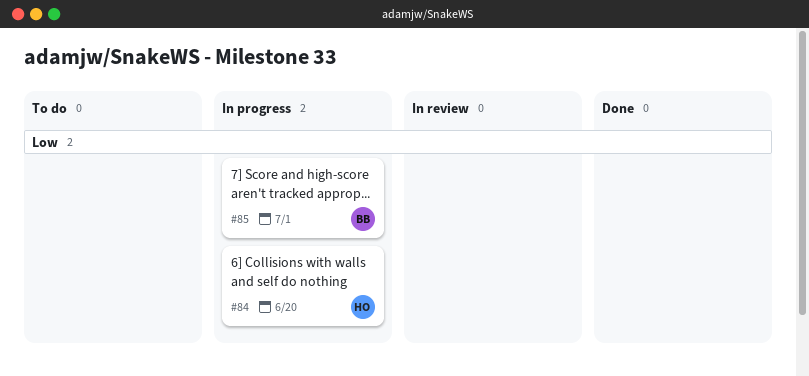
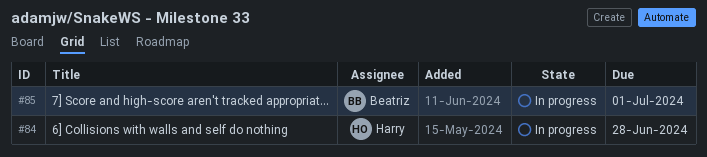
#84, due: Jun 20 -> Jun 28

